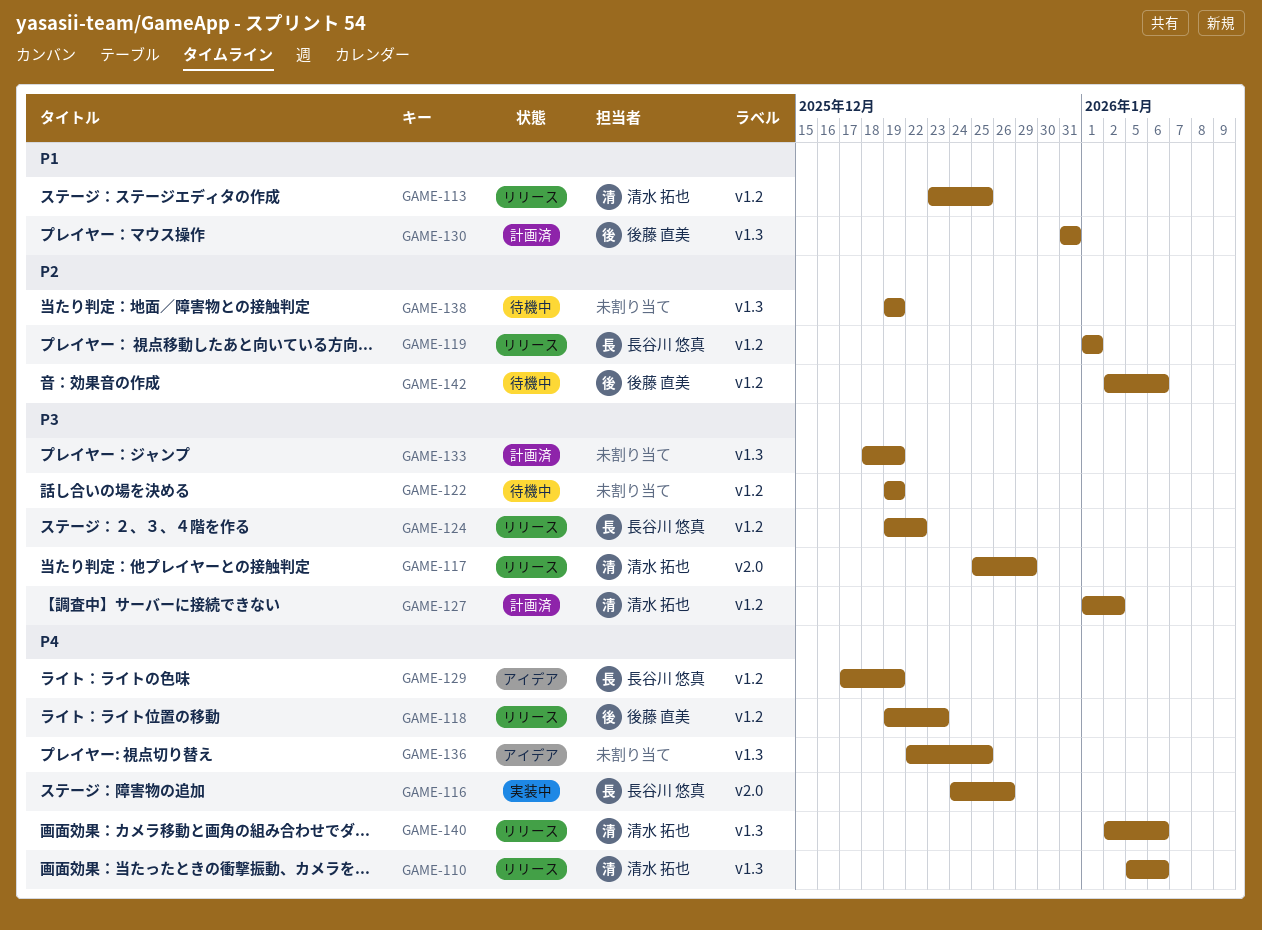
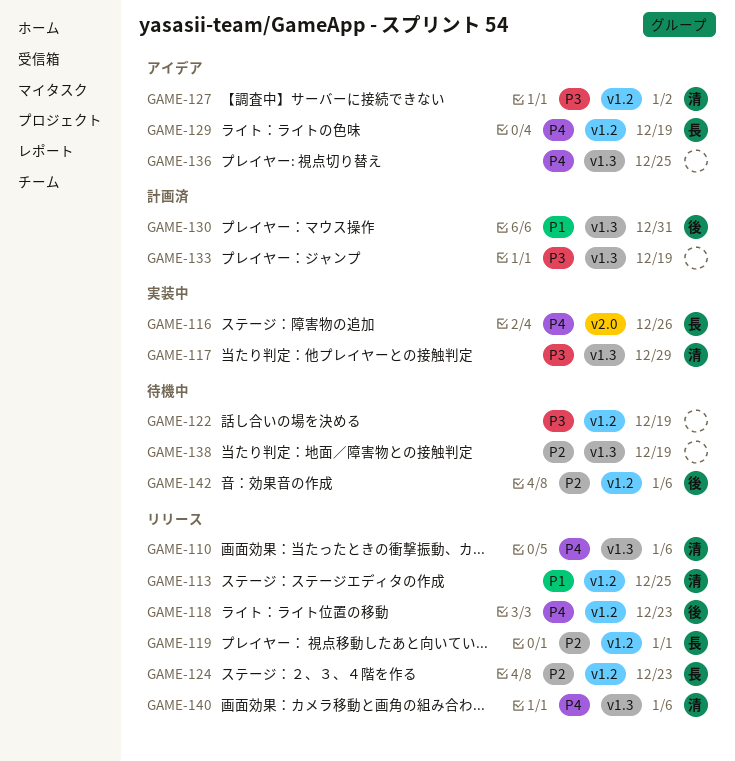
GAME-117, status: リリース -> 実装中
GAME-117, label: v2.0 -> v1.3
GAME-124, priority: P3 -> P2
GAME-124, due: Dec 22 -> Dec 23
GAME-127, status: 計画済 -> アイデア

